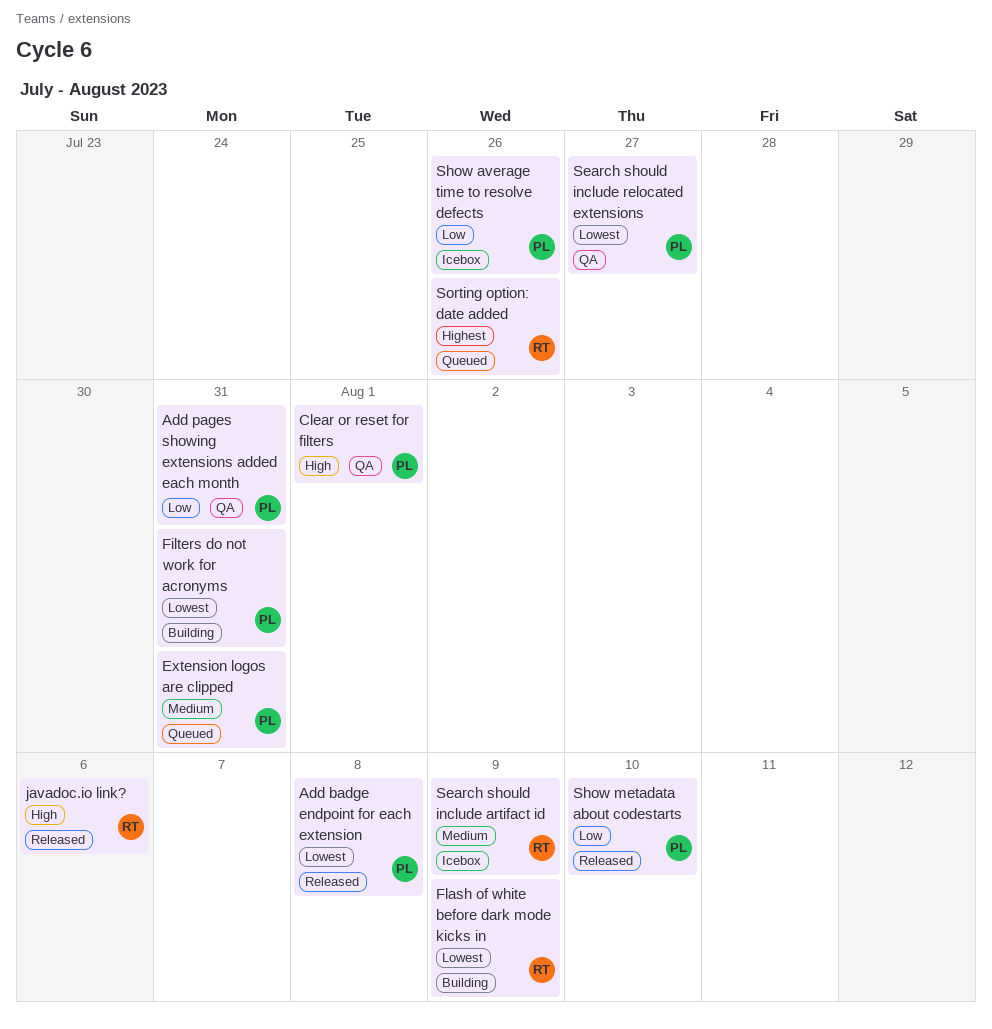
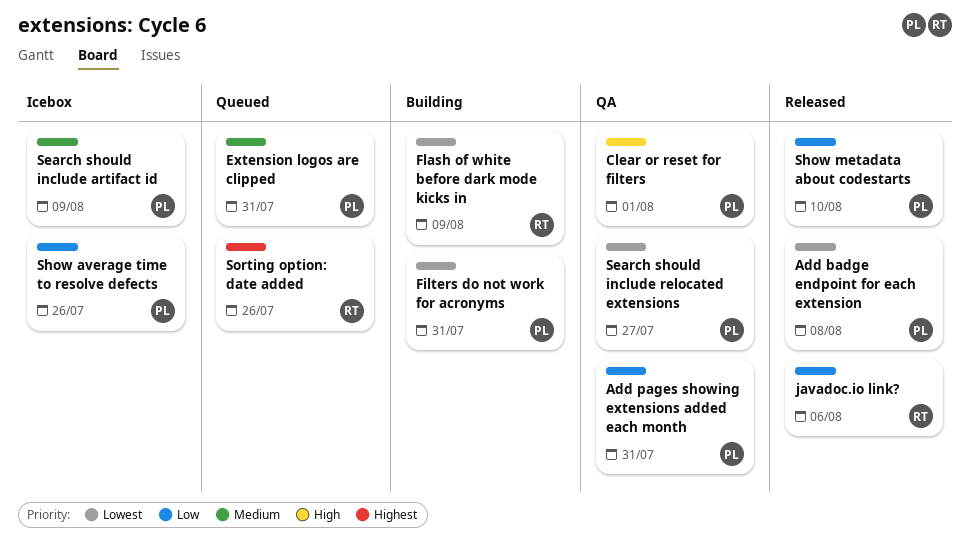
javadoc.io link?, priority: High -> Low
Search should include artifact id, owner: RT -> PL

